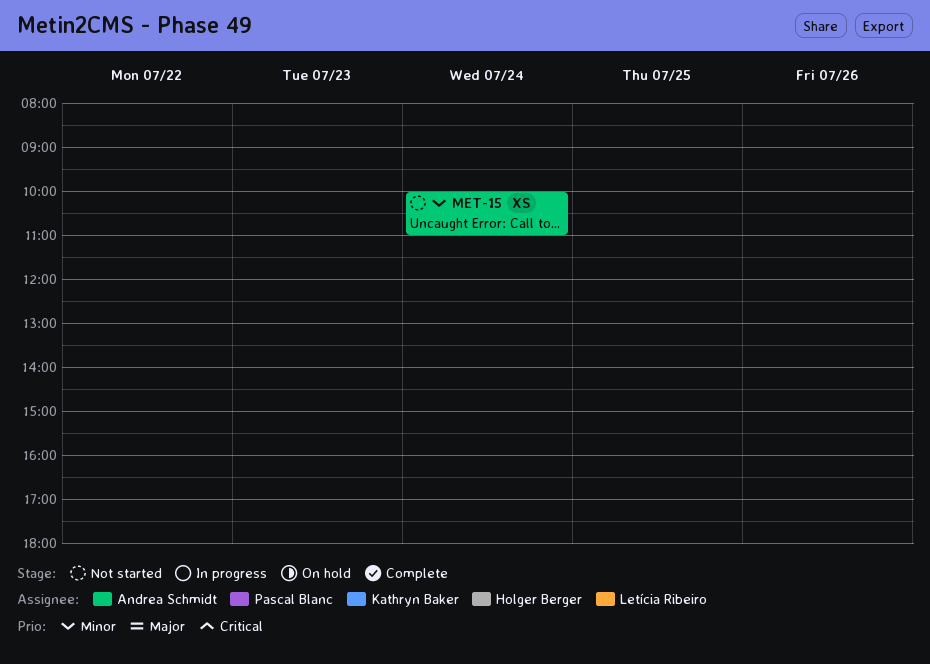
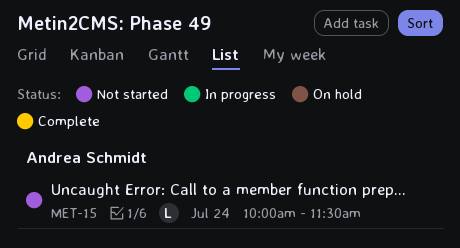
MET-15, estimate: XS -> L
MET-15, ends: 11:00 -> 11:30

